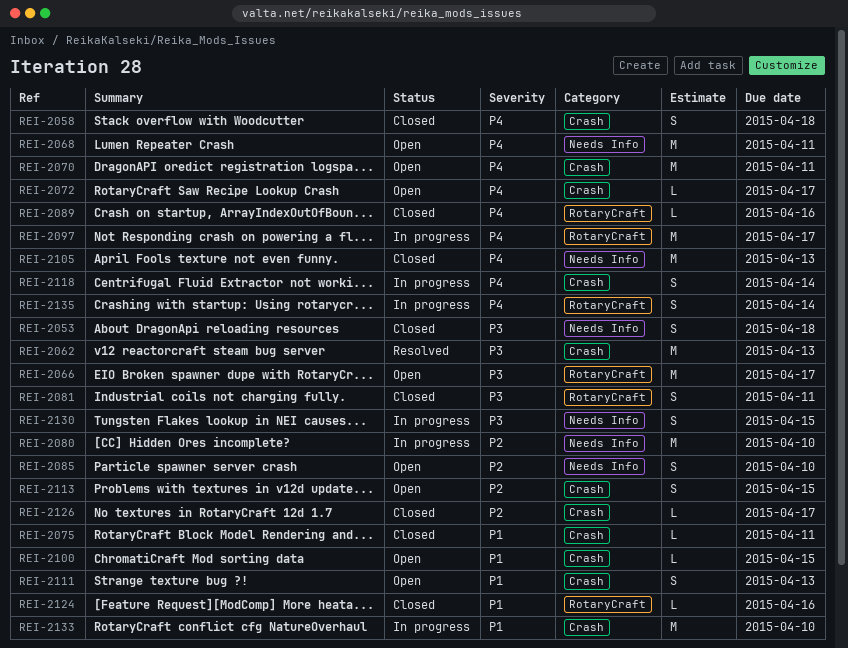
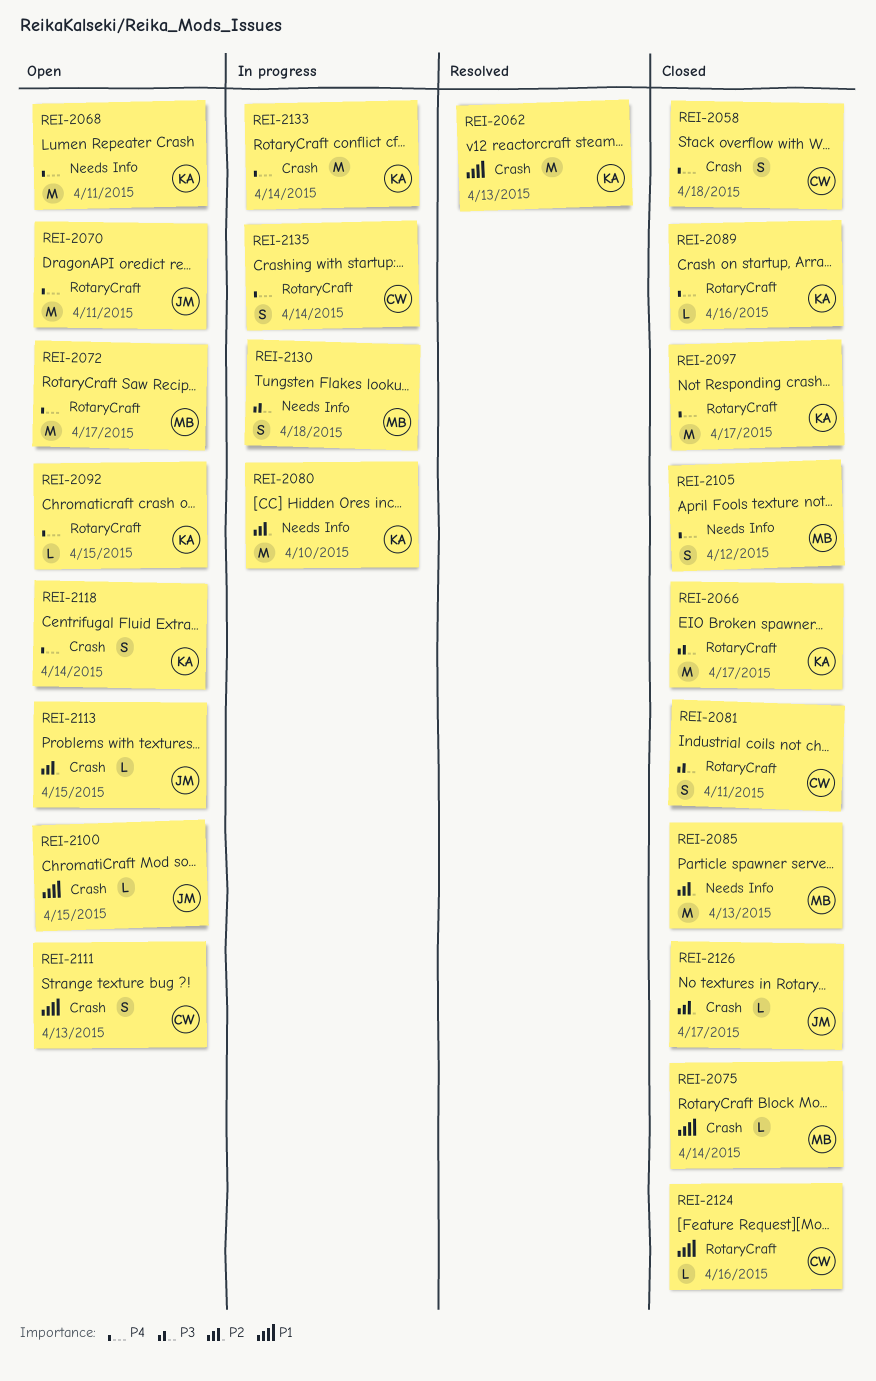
REI-2053: present -> none
REI-2062, priority: P3 -> P1
REI-2066, status: Open -> Closed
REI-2070, label: Crash -> RotaryCraft
REI-2072, label: Crash -> RotaryCraft
REI-2072, estimate: L -> M
REI-2075, due: Apr 11 -> Apr 14
REI-2085, status: Open -> Closed
REI-2085, estimate: S -> M
REI-2085, due: Apr 10 -> Apr 13
REI-2092: none -> present
REI-2097, status: In progress -> Closed
REI-2105, estimate: M -> S
REI-2105, due: Apr 13 -> Apr 12
REI-2113, estimate: S -> L
REI-2118, status: In progress -> Open
REI-2130, due: Apr 15 -> Apr 18
REI-2133, priority: P1 -> P4
REI-2133, due: Apr 10 -> Apr 14

